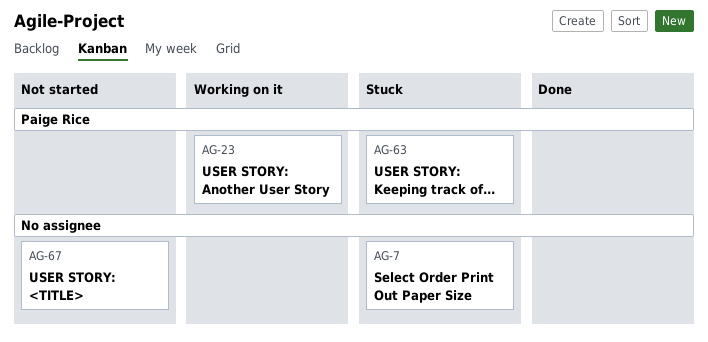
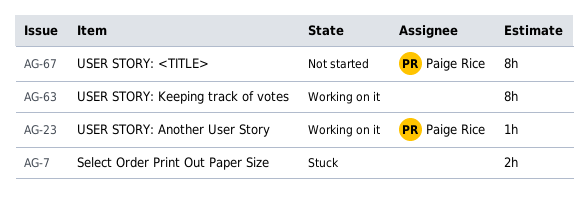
AG-63, status: Stuck -> Working on it
AG-63, owner: Paige Rice -> none
AG-67, owner: none -> Paige Rice

